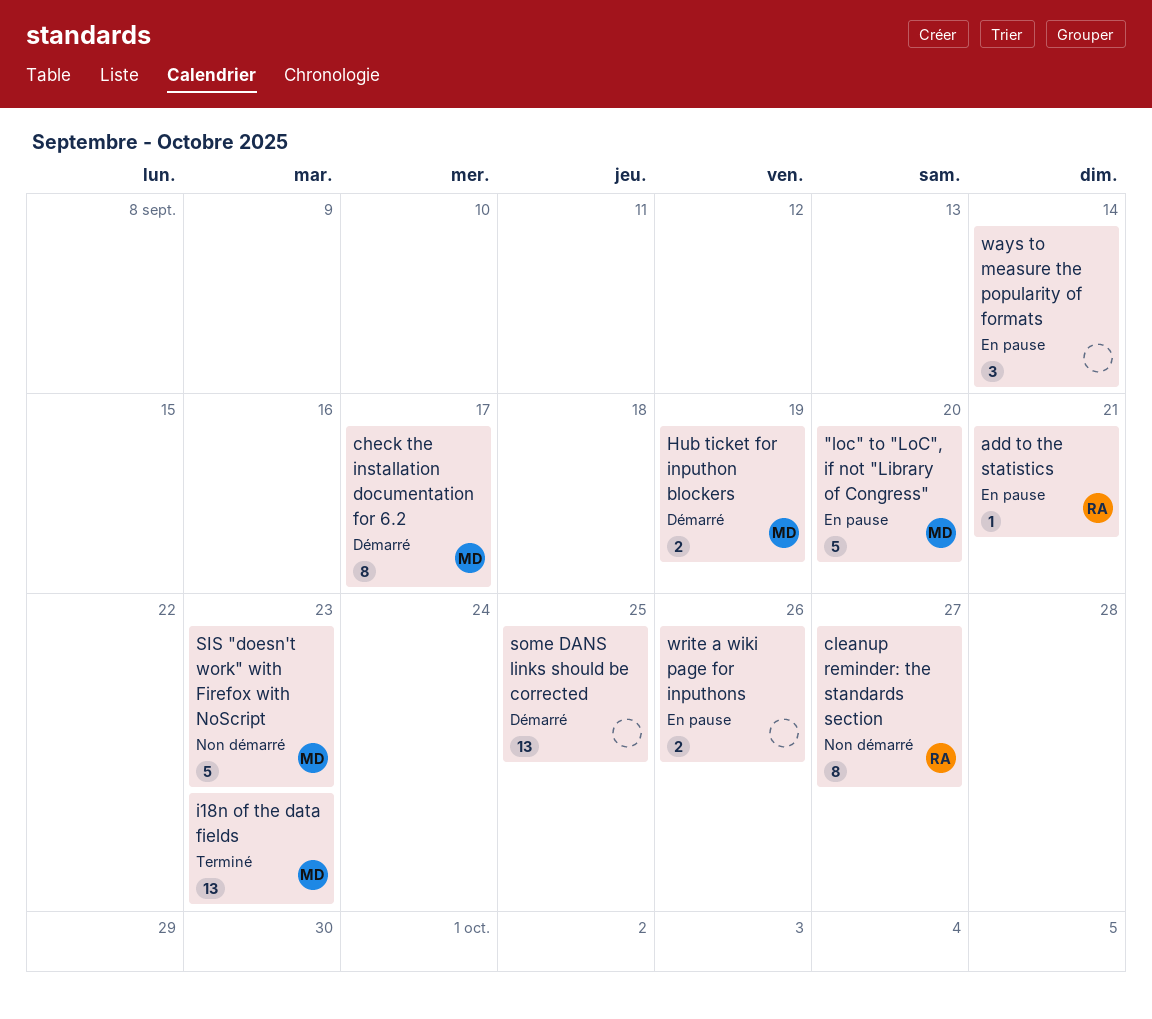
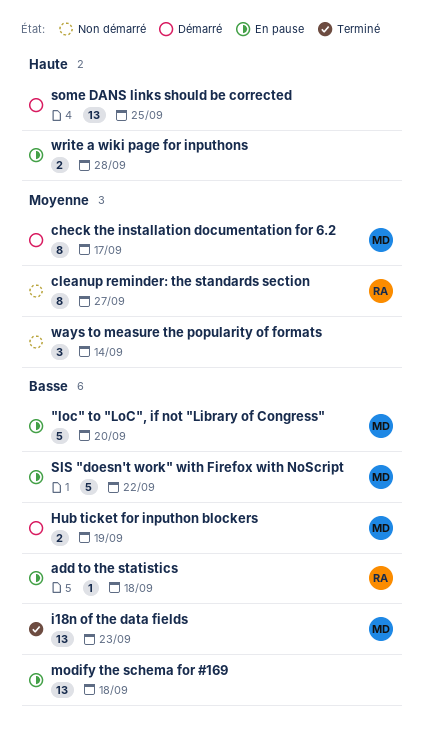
add to the statistics, due: Sep 21 -> Sep 18
modify the schema for #169: none -> present
SIS "doesn't work" with Firefox with NoScript, status: Non démarré -> En pause
SIS "doesn't work" with Firefox with NoScript, due: Sep 23 -> Sep 22
ways to measure the popularity of formats, status: En pause -> Non démarré
write a wiki page for inputhons, due: Sep 26 -> Sep 28

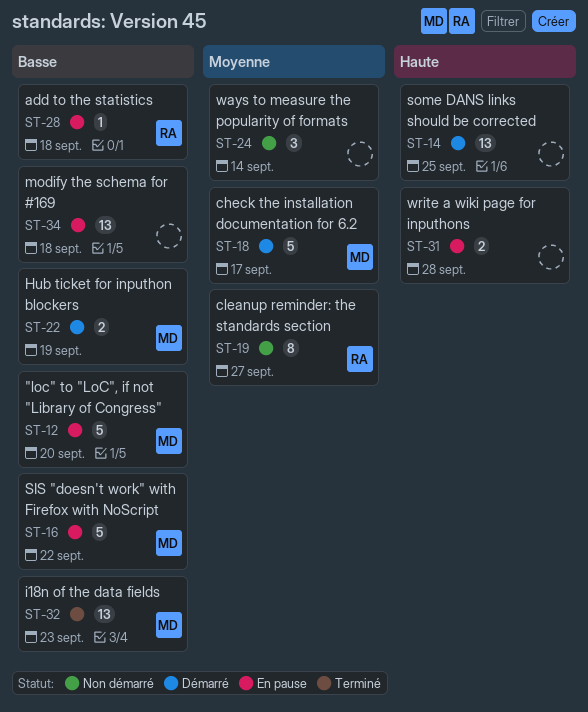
check the installation documentation for 6.2, estimate: 8 -> 5

